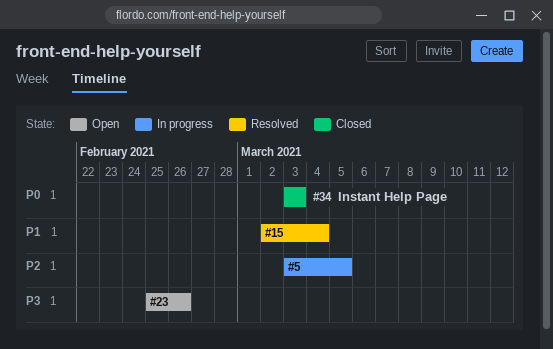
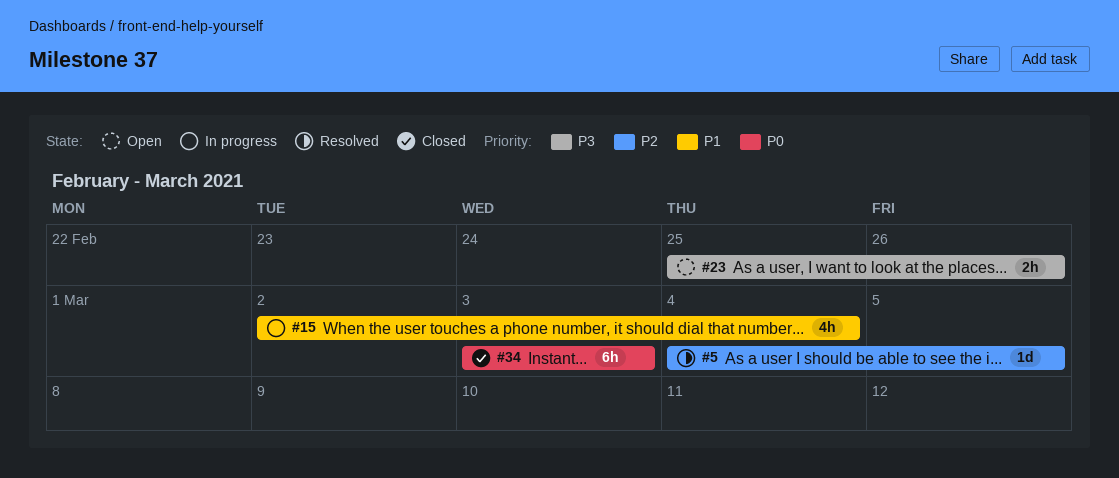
#5, status: In progress -> Resolved
#5, start: Mar 3 -> Mar 4
#15, status: Resolved -> In progress

